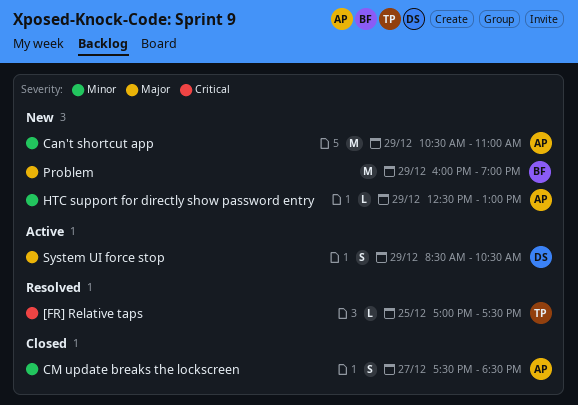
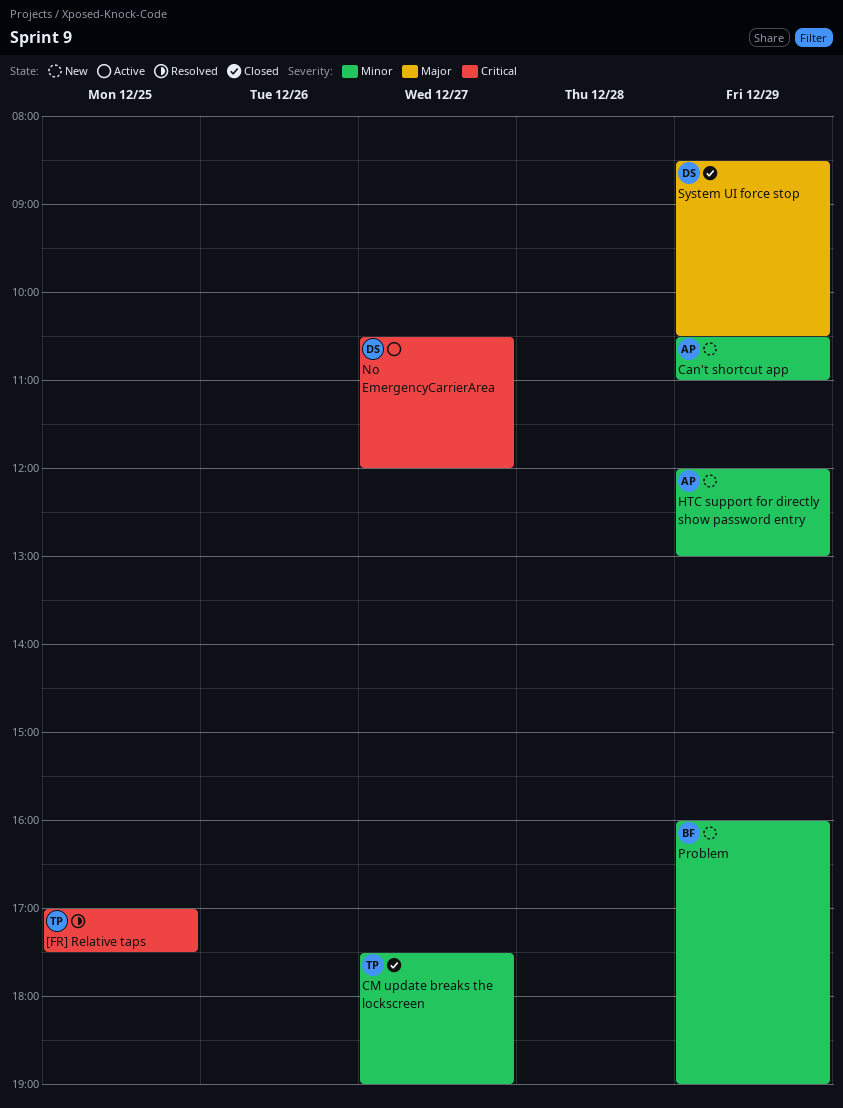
CM update breaks the lockscreen, owner: AP -> TP
CM update breaks the lockscreen, ends: 18:30 -> 19:00
HTC support for directly show password entry, begins: 12:30 -> 12:00
No EmergencyCarrierArea: none -> present
Problem, priority: Major -> Minor
System UI force stop, status: Active -> Closed

